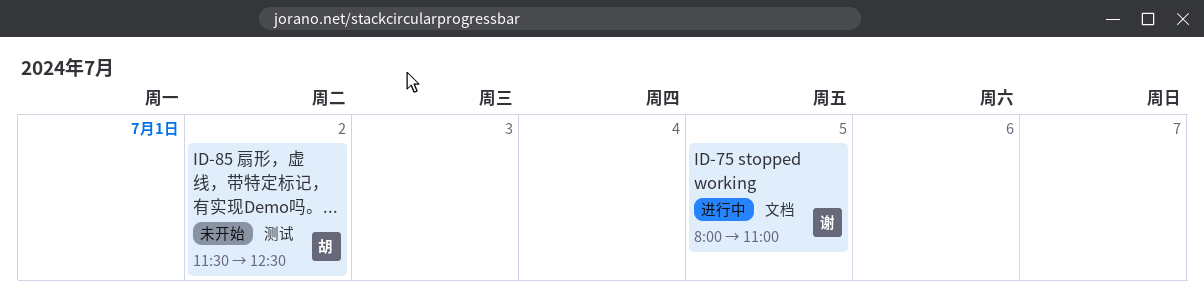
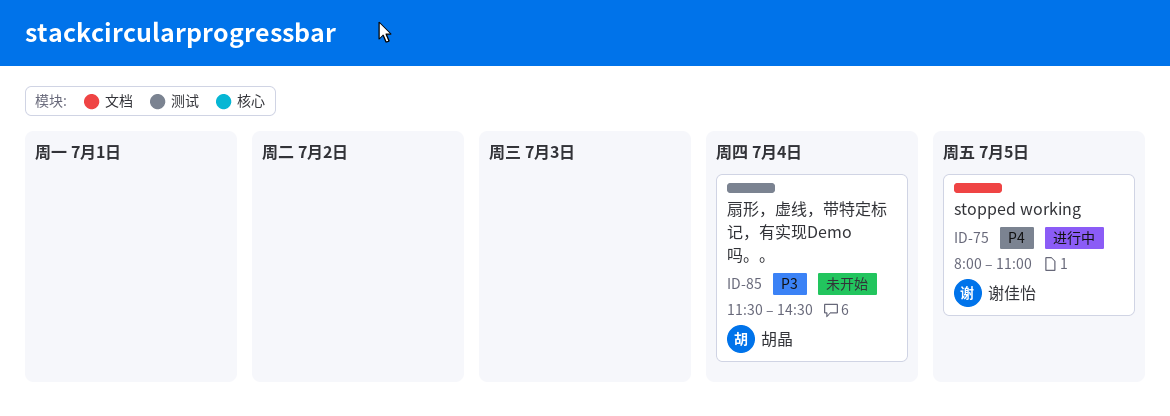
ID-85, day: Jul 2 -> Jul 4
ID-85, ends: 12:30 -> 14:30

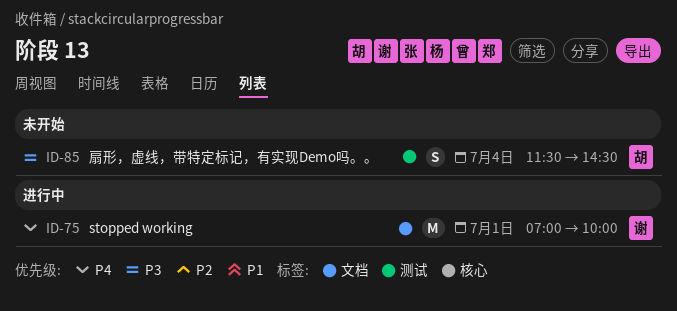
ID-75, day: Jul 5 -> Jul 1
ID-75, begins: 08:00 -> 07:00
ID-75, ends: 11:00 -> 10:00

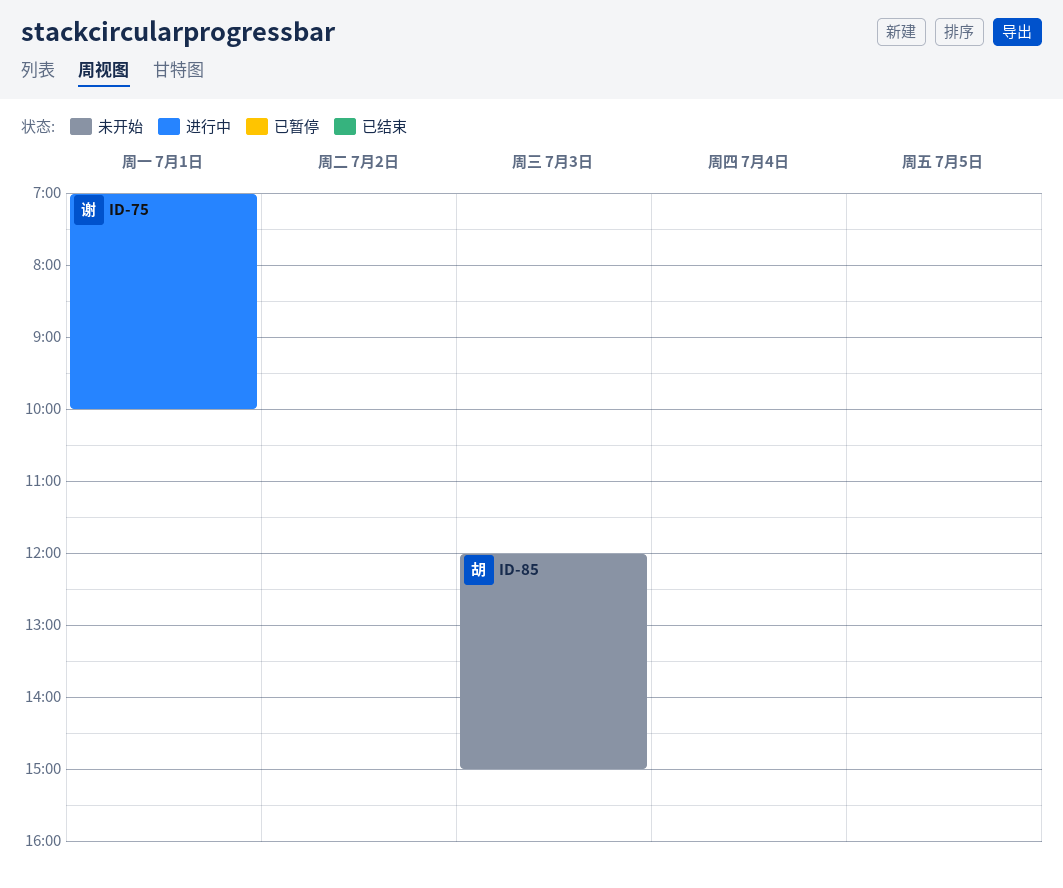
ID-85, day: Jul 4 -> Jul 3
ID-85, begins: 11:30 -> 12:00
ID-85, ends: 14:30 -> 15:00

